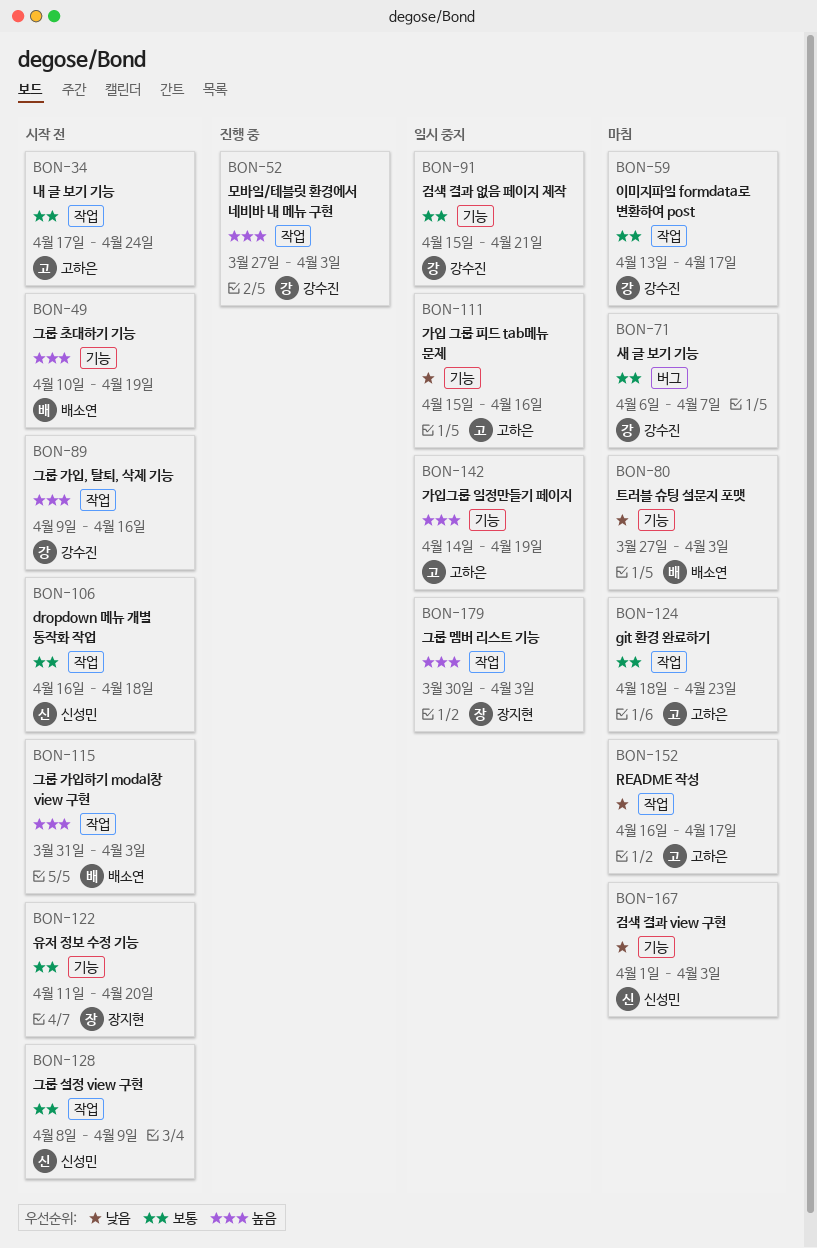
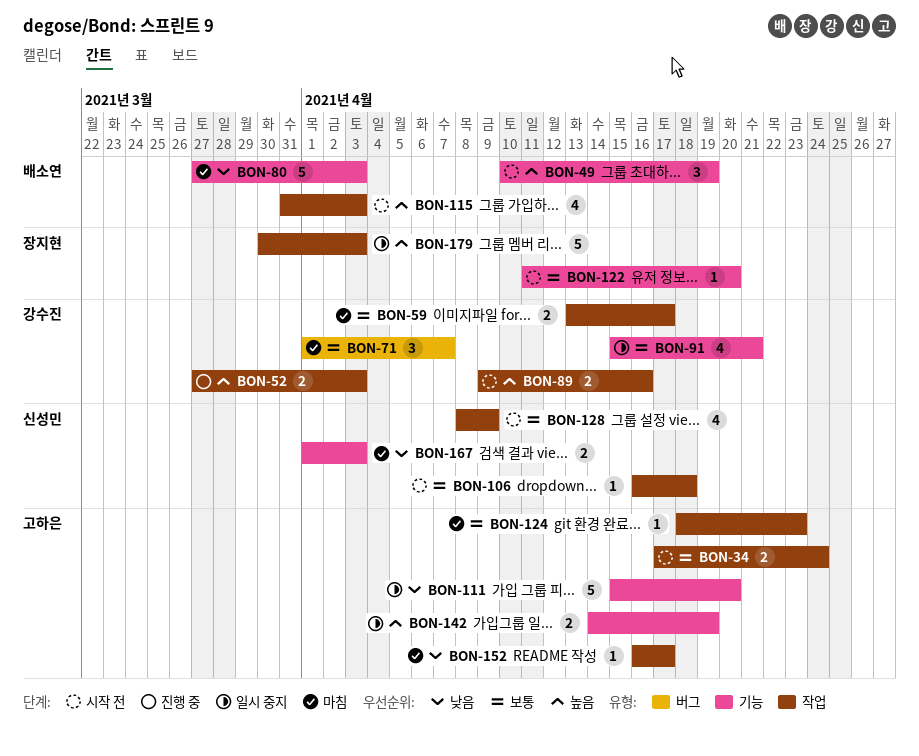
BON-71, start: Apr 6 -> Apr 1
BON-111, due: Apr 16 -> Apr 20

